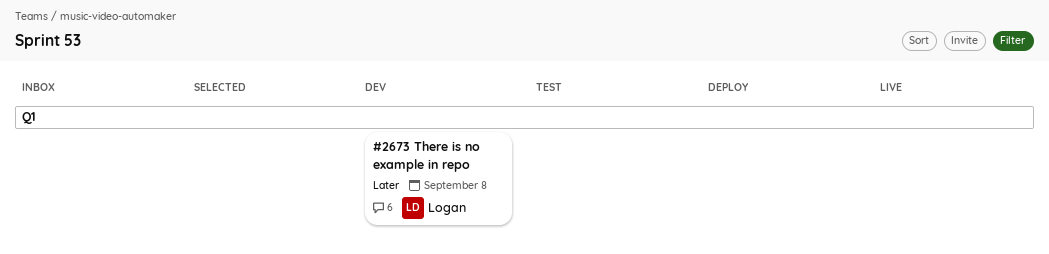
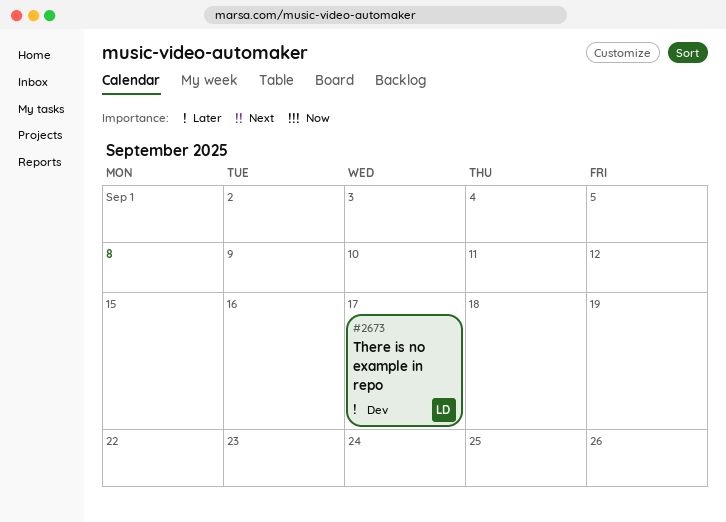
#2673, due: Sep 8 -> Sep 17

